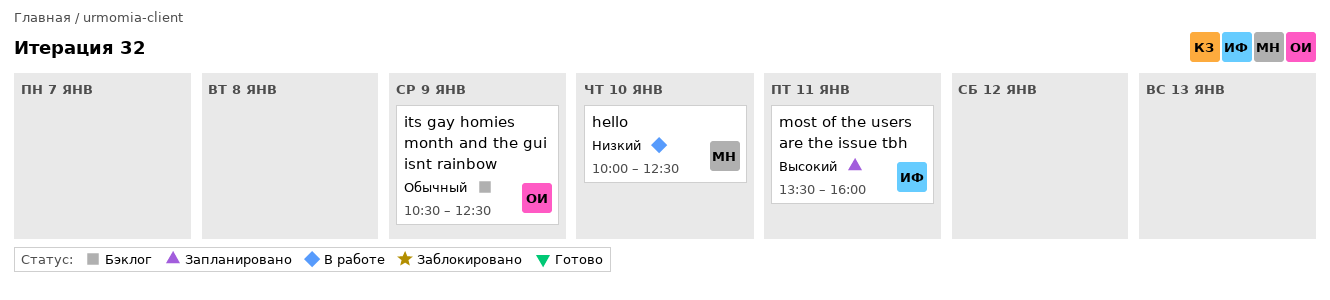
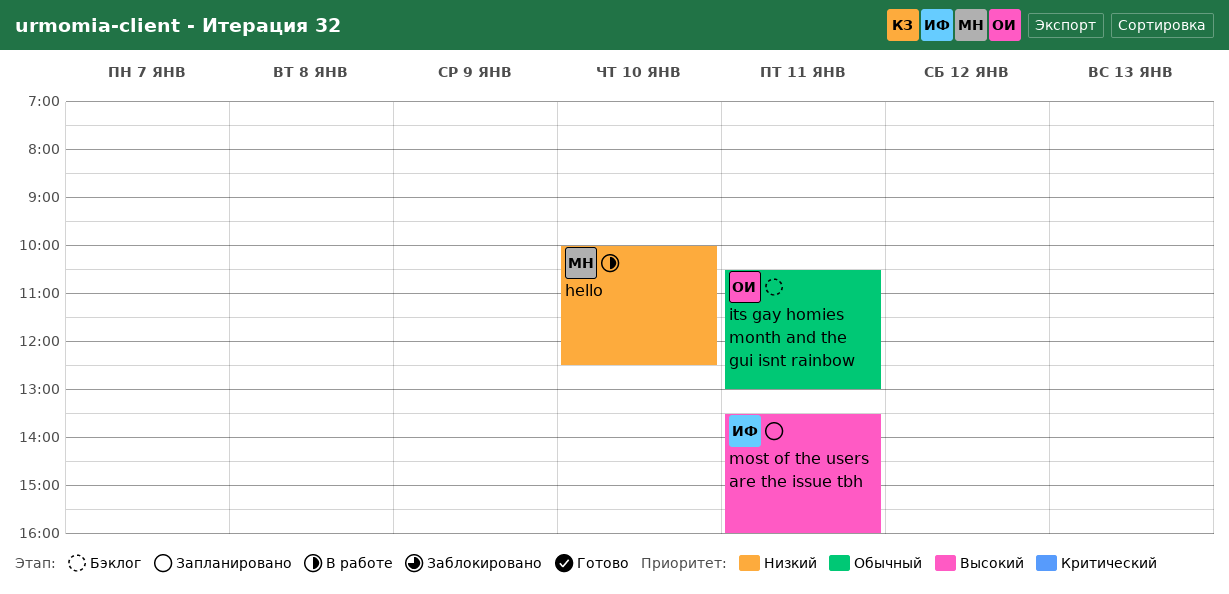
its gay homies month and the gui isnt rainbow, day: Jan 9 -> Jan 11
its gay homies month and the gui isnt rainbow, ends: 12:30 -> 13:00

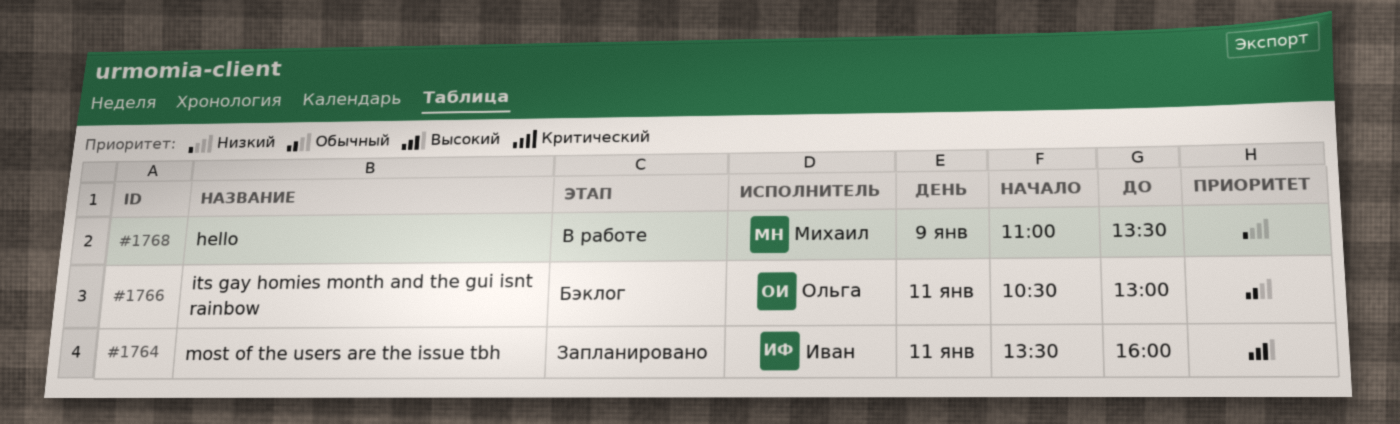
hello, day: Jan 10 -> Jan 9
hello, begins: 10:00 -> 11:00
hello, ends: 12:30 -> 13:30

